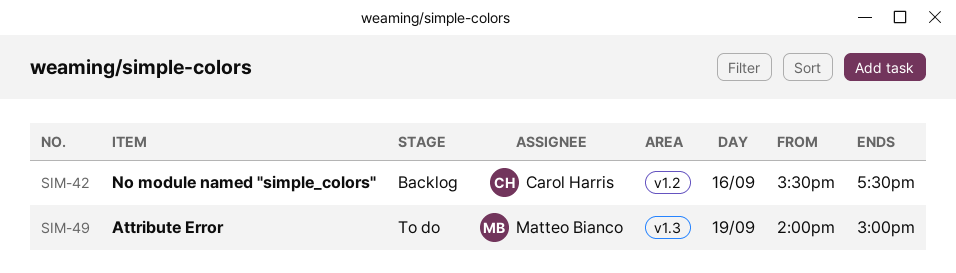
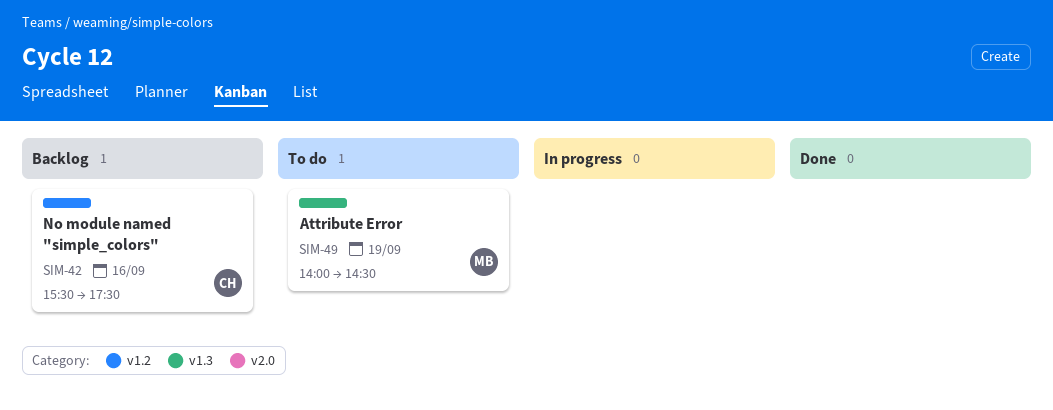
SIM-49, ends: 15:00 -> 14:30

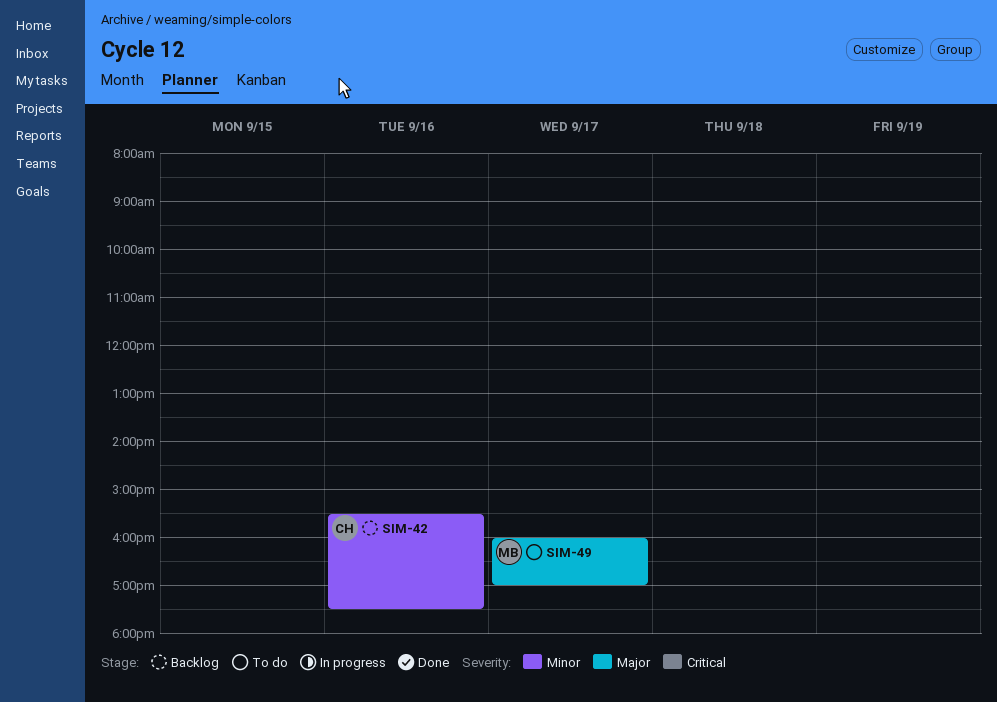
SIM-49, day: Sep 19 -> Sep 17
SIM-49, begins: 14:00 -> 16:00
SIM-49, ends: 14:30 -> 17:00

